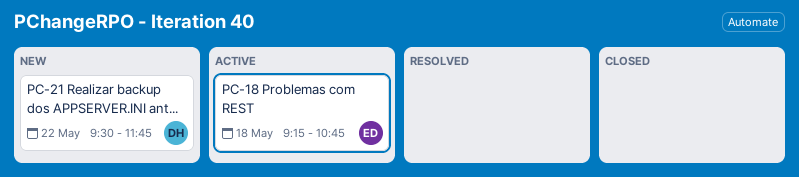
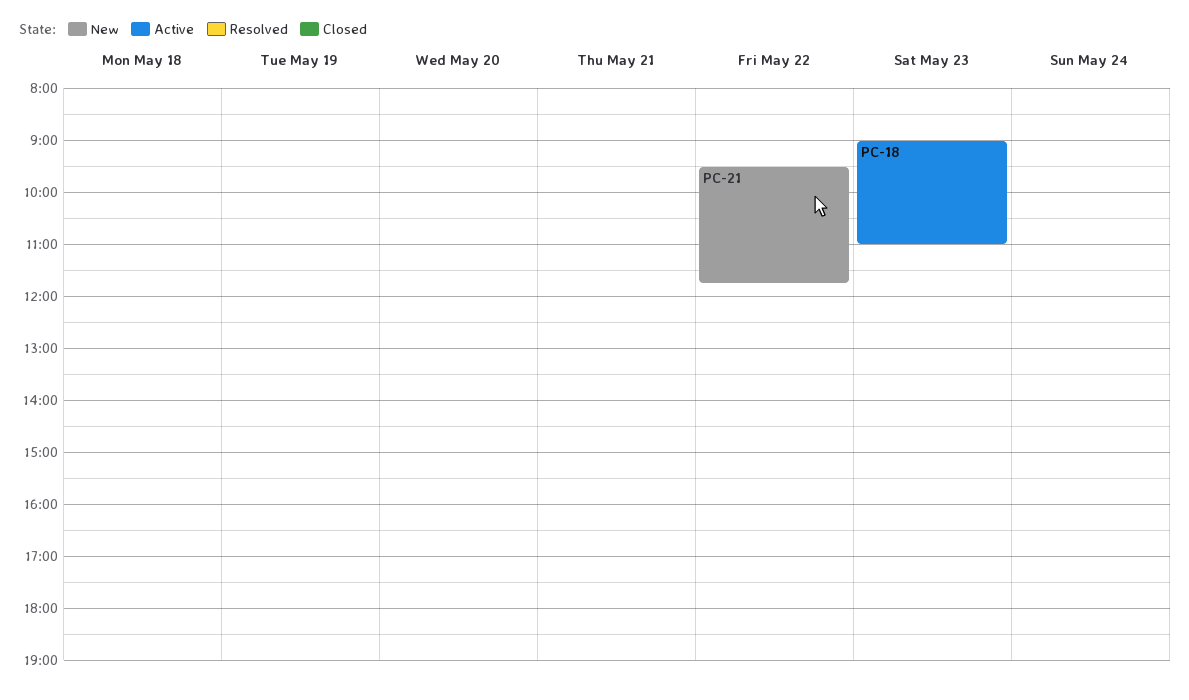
PC-18, day: May 18 -> May 23
PC-18, begins: 09:15 -> 09:00
PC-18, ends: 10:45 -> 11:00

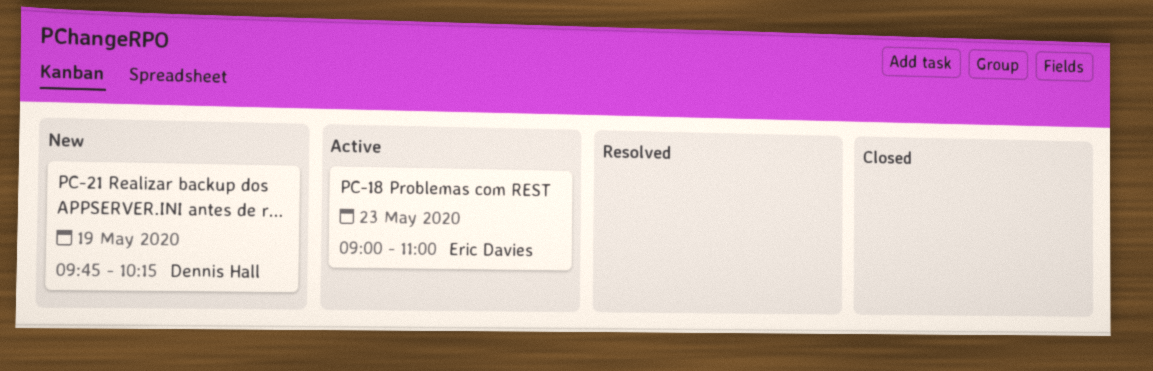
PC-21, day: May 22 -> May 19
PC-21, begins: 09:30 -> 09:45
PC-21, ends: 11:45 -> 10:15

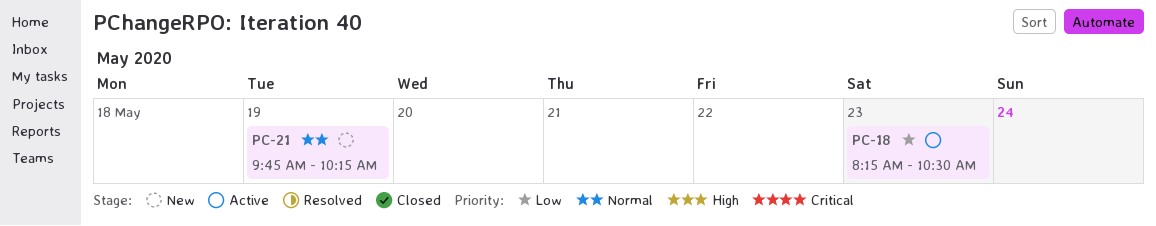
PC-18, begins: 09:00 -> 08:15
PC-18, ends: 11:00 -> 10:30

